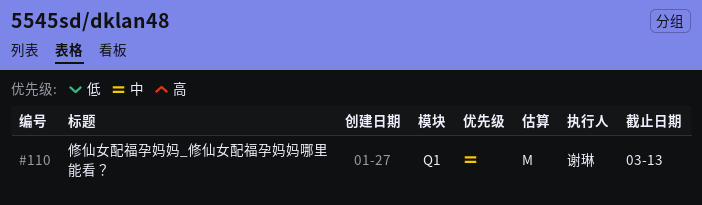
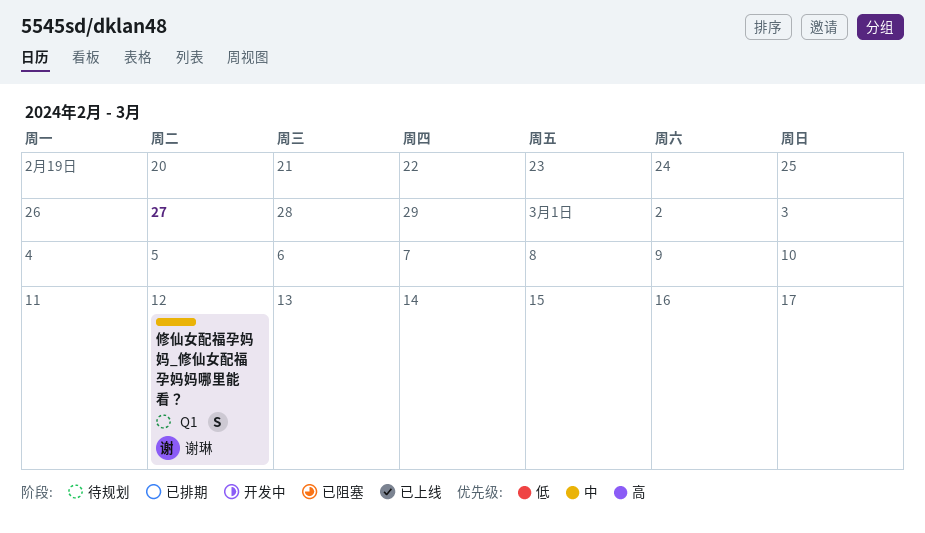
修仙女配福孕妈妈_修仙女配福孕妈妈哪里能看？, estimate: M -> S
修仙女配福孕妈妈_修仙女配福孕妈妈哪里能看？, due: Mar 13 -> Mar 12

